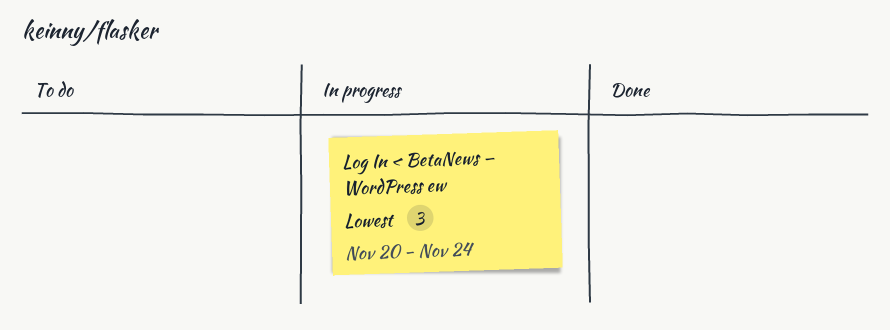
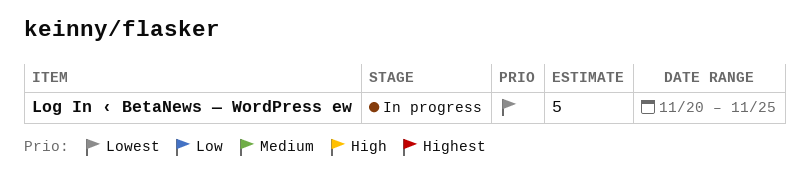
Log In ‹ BetaNews — WordPress ew, estimate: 3 -> 5
Log In ‹ BetaNews — WordPress ew, due: Nov 24 -> Nov 25

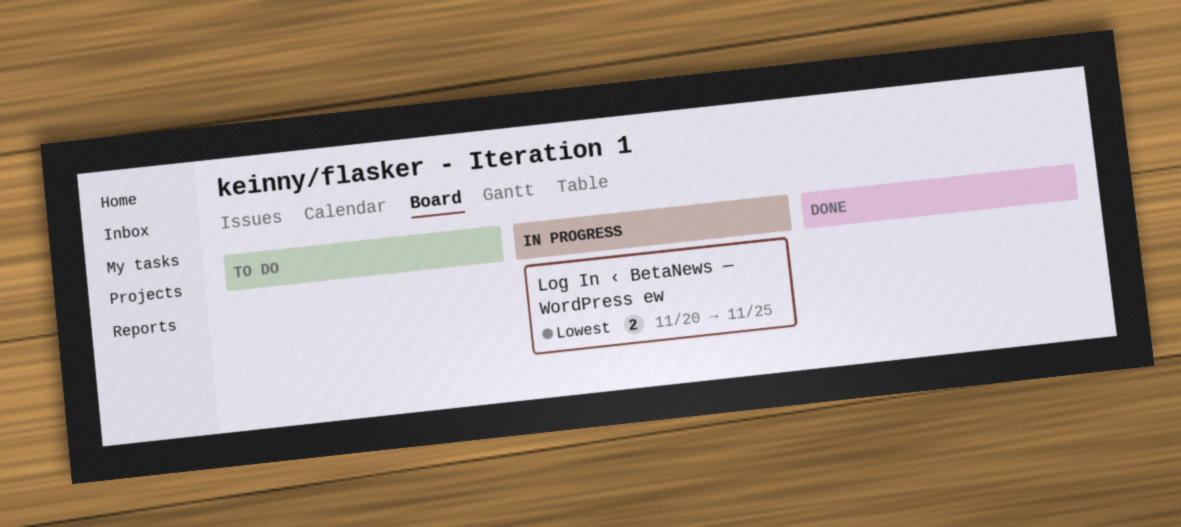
Log In ‹ BetaNews — WordPress ew, estimate: 5 -> 2

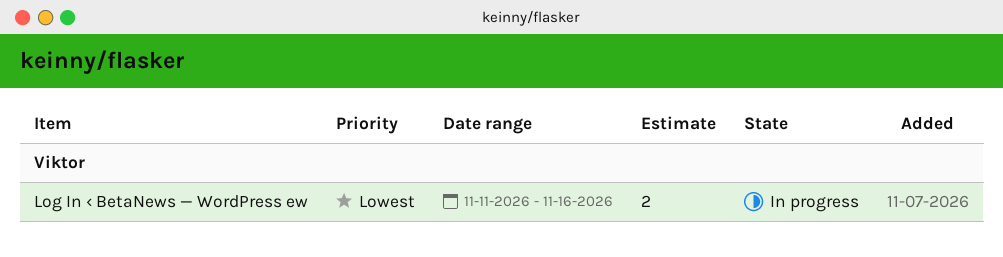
Log In ‹ BetaNews — WordPress ew, start: Nov 20 -> Nov 11
Log In ‹ BetaNews — WordPress ew, due: Nov 25 -> Nov 16

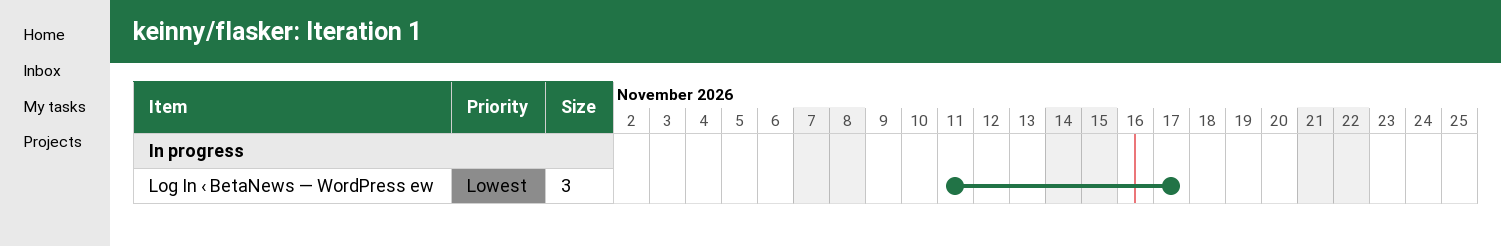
Log In ‹ BetaNews — WordPress ew, estimate: 2 -> 3
Log In ‹ BetaNews — WordPress ew, due: Nov 16 -> Nov 17

